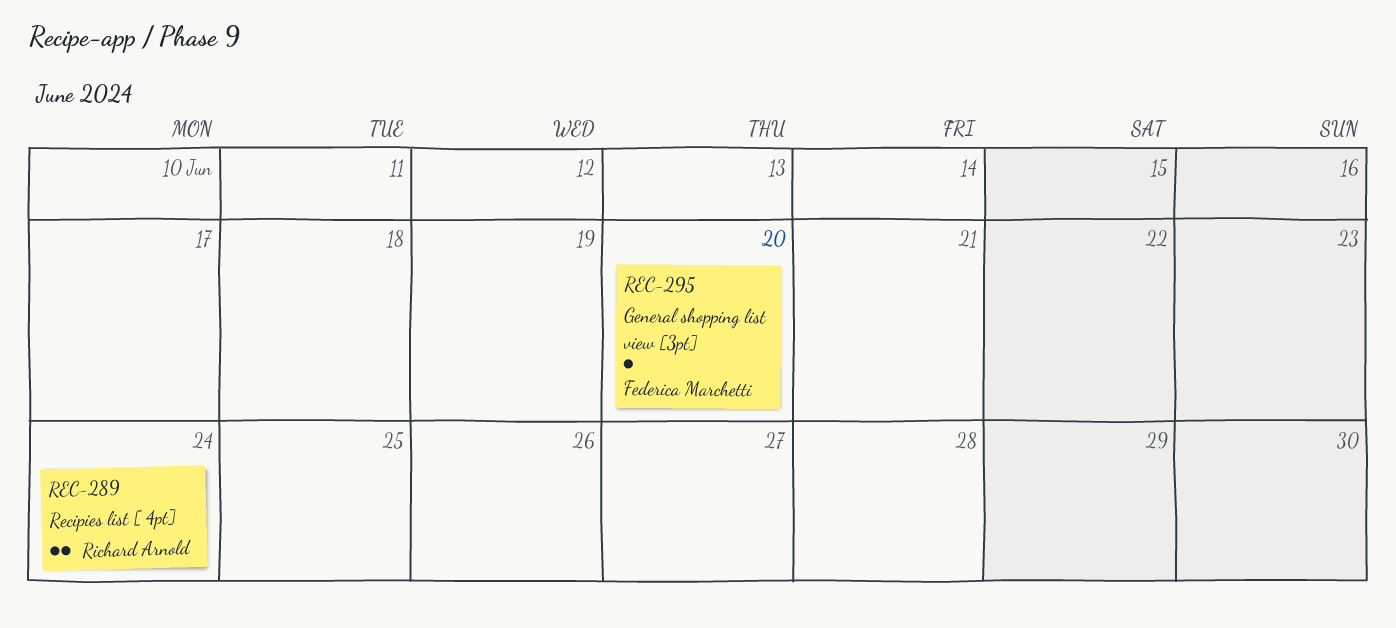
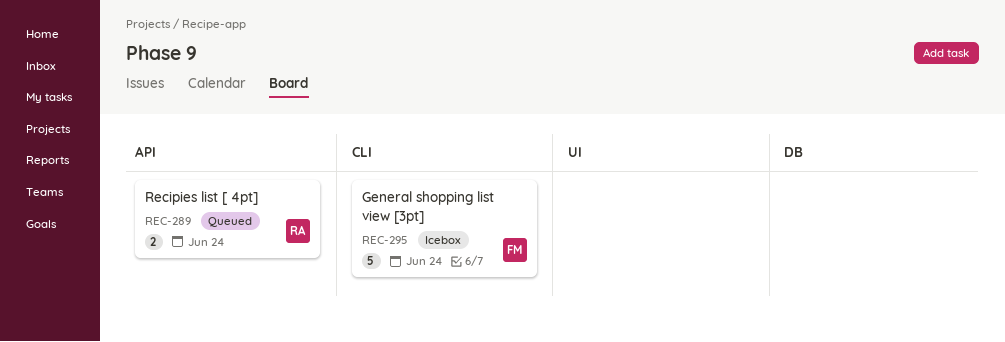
REC-295, estimate: 1 -> 5
REC-295, due: Jun 20 -> Jun 24

